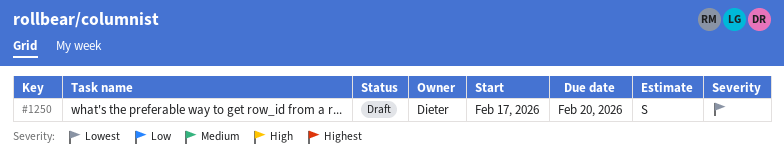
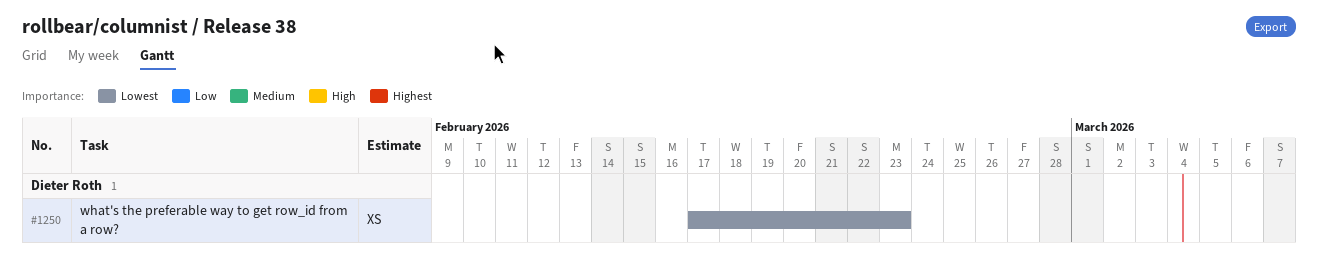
#1250, estimate: S -> XS
#1250, due: Feb 20 -> Feb 23

